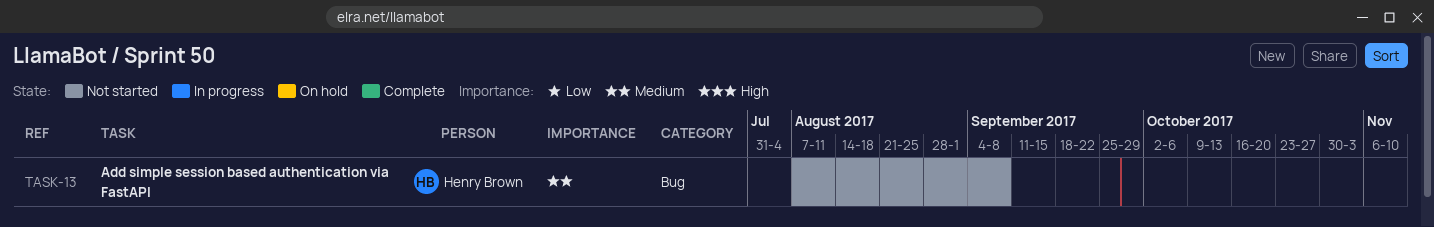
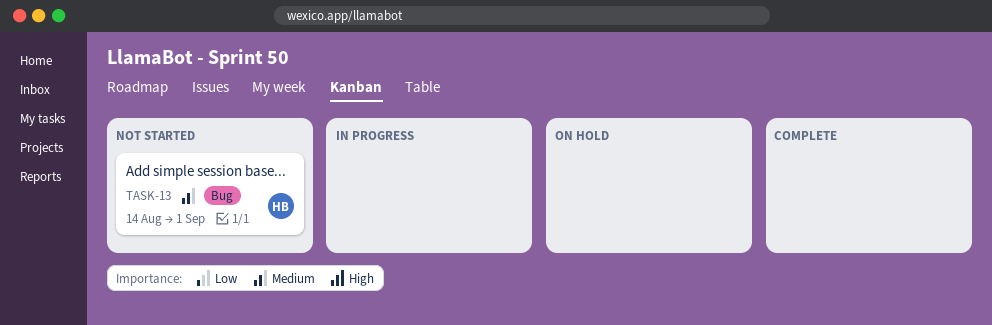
TASK-13, start: Aug 7 -> Aug 14
TASK-13, due: Sep 8 -> Sep 1

